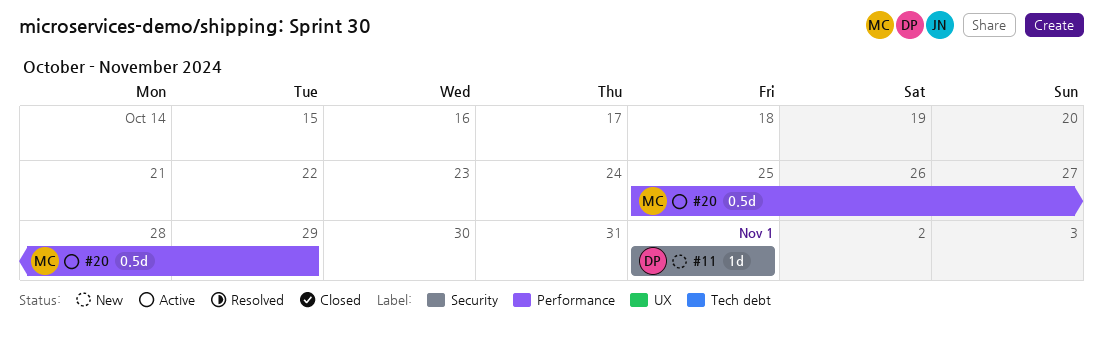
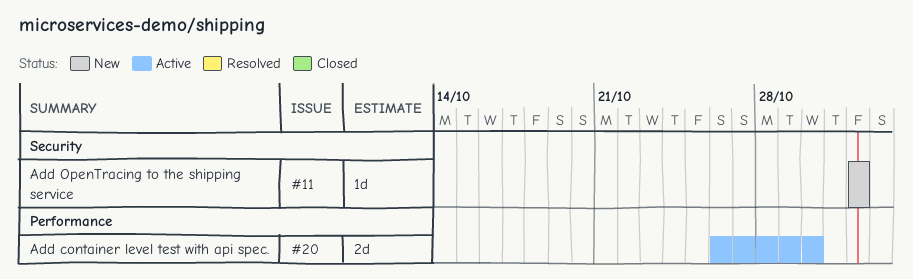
#20, estimate: 0.5d -> 2d
#20, start: Oct 25 -> Oct 26
#20, due: Oct 29 -> Oct 30

